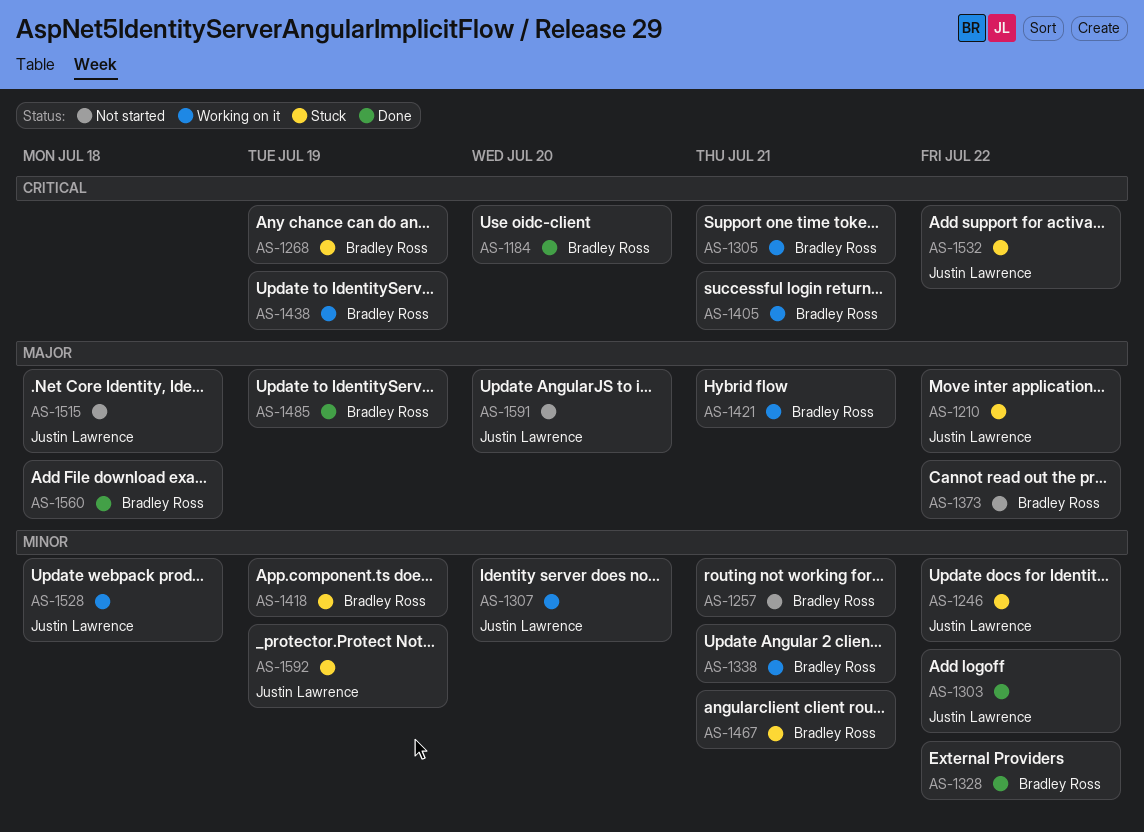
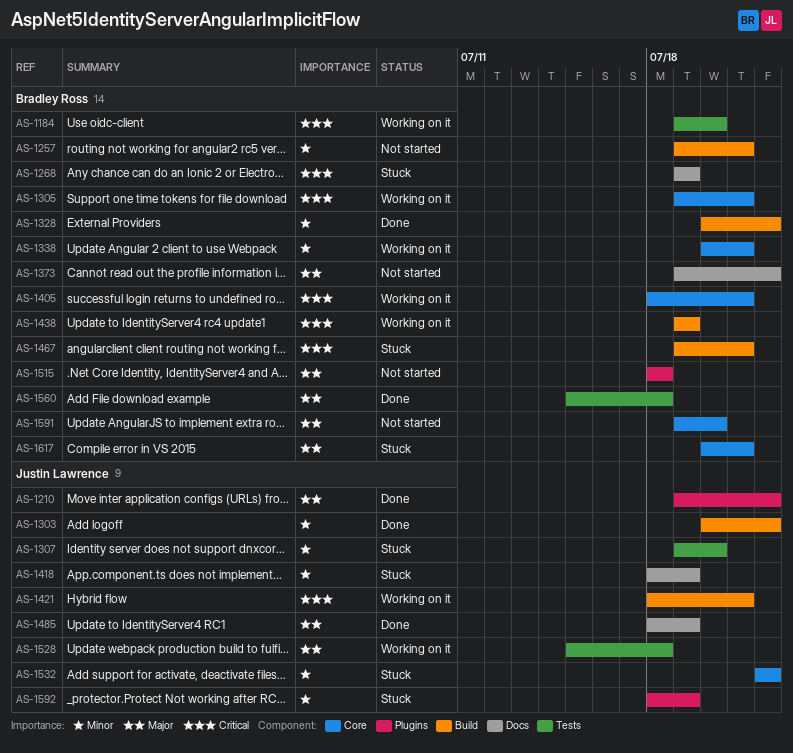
AS-1184, status: Done -> Working on it
AS-1210, status: Stuck -> Done
AS-1246: present -> none
AS-1307, status: Working on it -> Stuck
AS-1418, owner: Bradley Ross -> Justin Lawrence
AS-1421, owner: Bradley Ross -> Justin Lawrence
AS-1421, priority: Major -> Critical
AS-1467, priority: Minor -> Critical
AS-1485, owner: Bradley Ross -> Justin Lawrence
AS-1515, owner: Justin Lawrence -> Bradley Ross
AS-1528, priority: Minor -> Major
AS-1532, priority: Critical -> Minor
AS-1591, owner: Justin Lawrence -> Bradley Ross
AS-1617: none -> present

